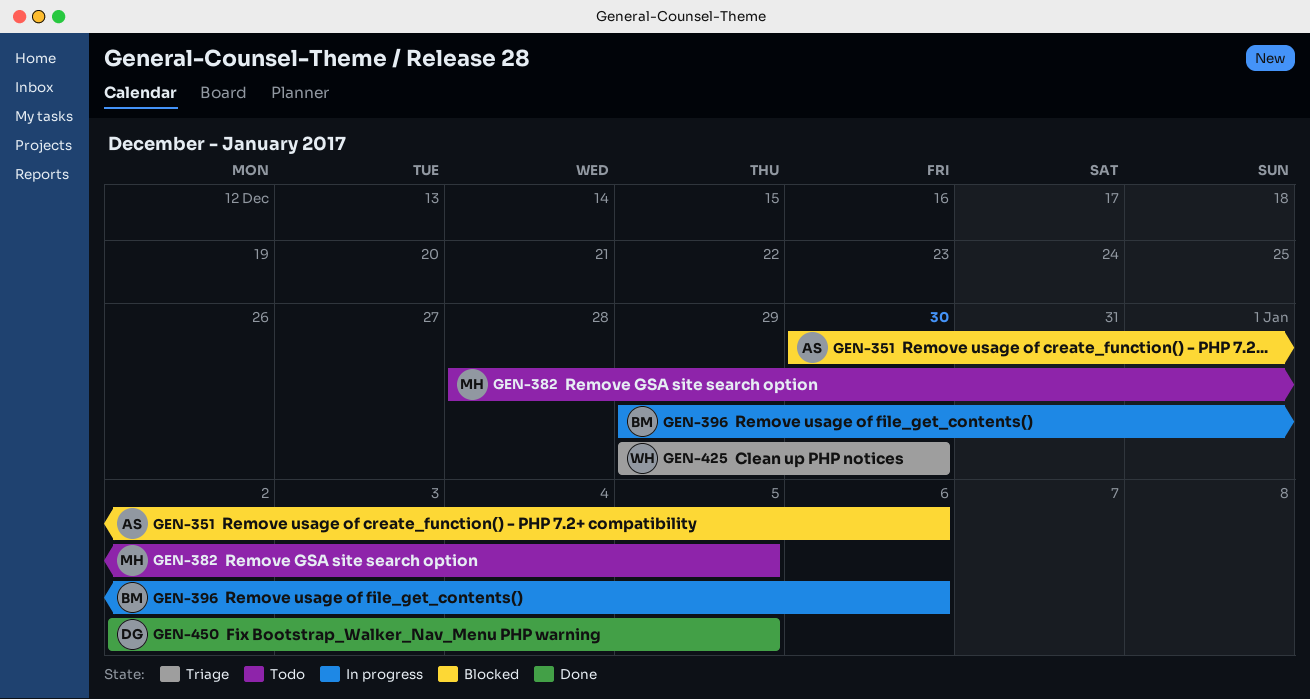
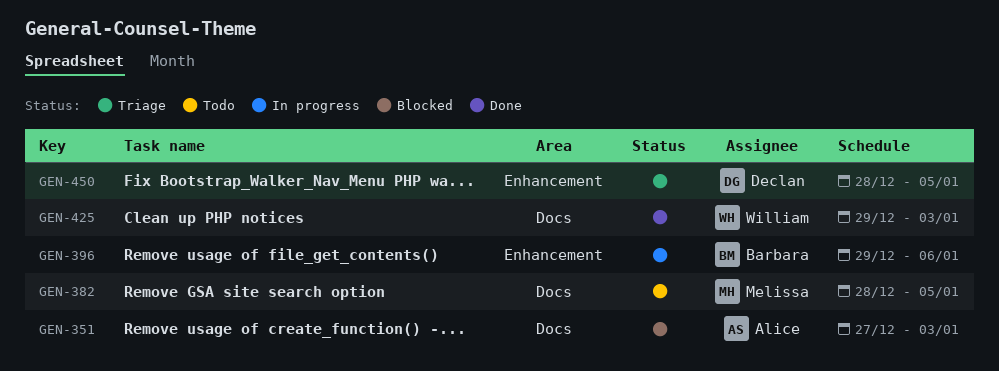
GEN-351, start: Dec 30 -> Dec 27
GEN-351, due: Jan 6 -> Jan 3
GEN-425, status: Triage -> Done
GEN-425, due: Dec 30 -> Jan 3
GEN-450, status: Done -> Triage
GEN-450, start: Jan 2 -> Dec 28

